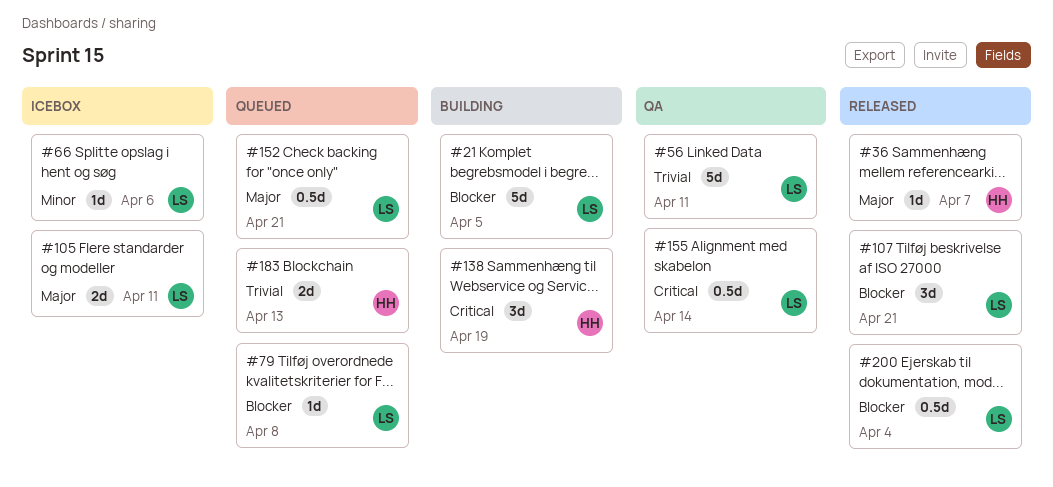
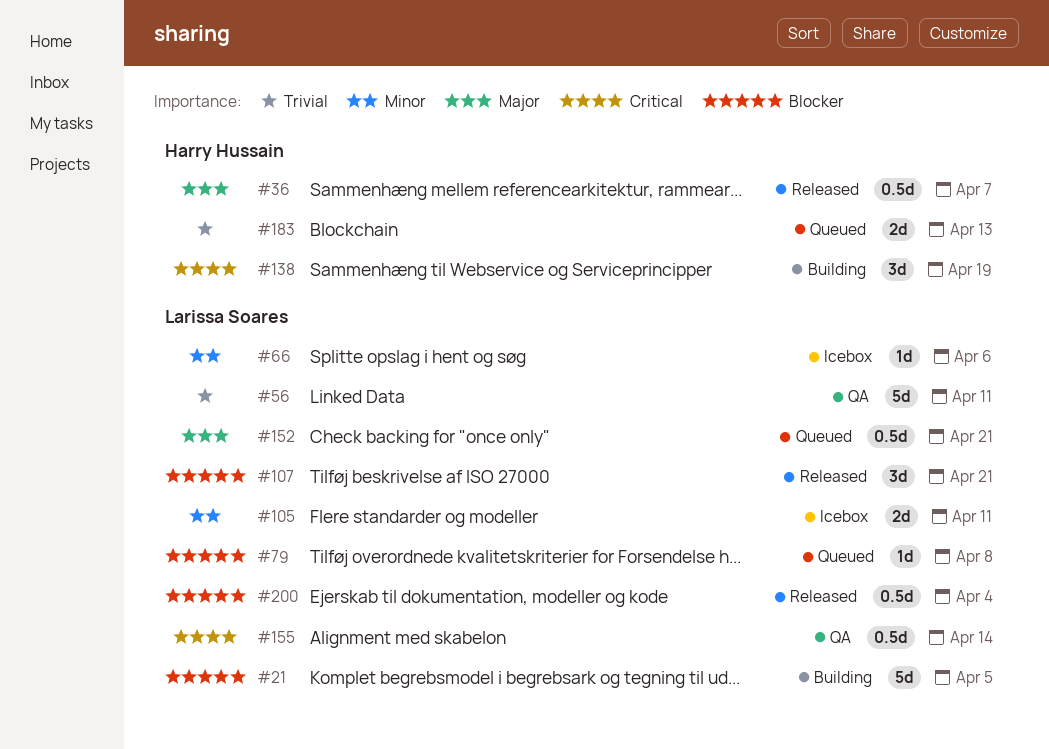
#36, estimate: 1d -> 0.5d
#105, priority: Major -> Minor

